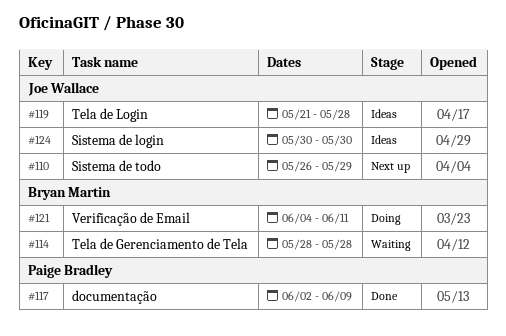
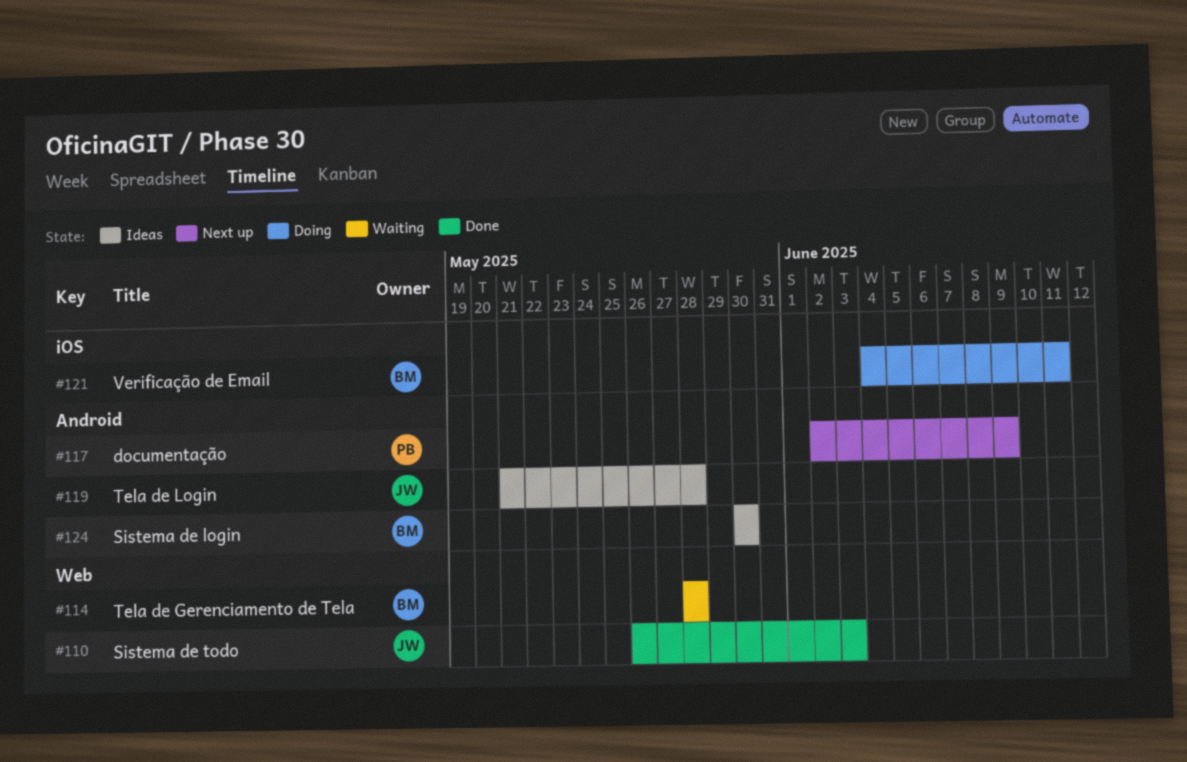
#110, status: Next up -> Done
#110, due: May 29 -> Jun 3
#117, status: Done -> Next up
#124, owner: Joe Wallace -> Bryan Martin

